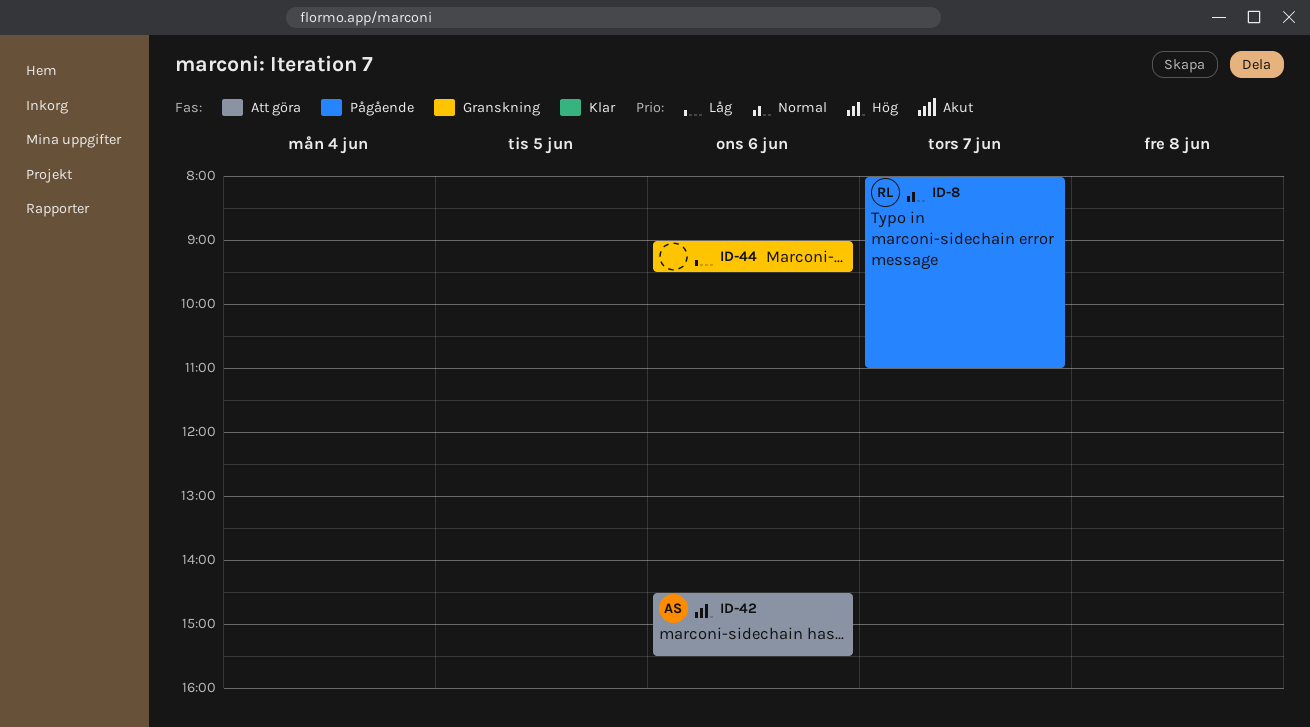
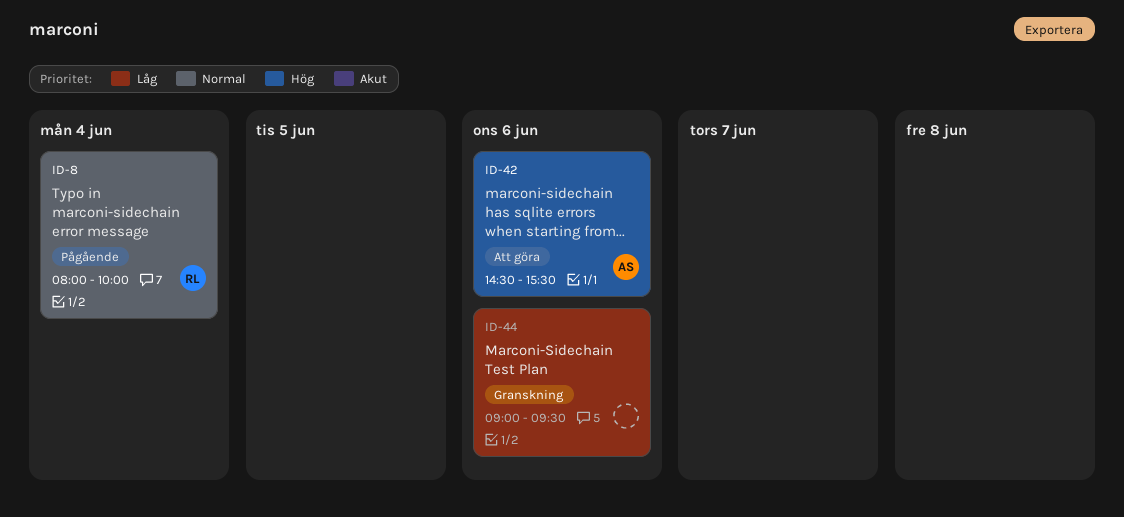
ID-8, day: Jun 7 -> Jun 4
ID-8, ends: 11:00 -> 10:00

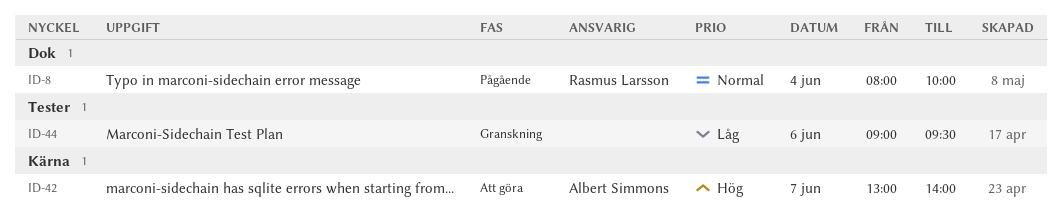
ID-42, day: Jun 6 -> Jun 7
ID-42, begins: 14:30 -> 13:00
ID-42, ends: 15:30 -> 14:00

